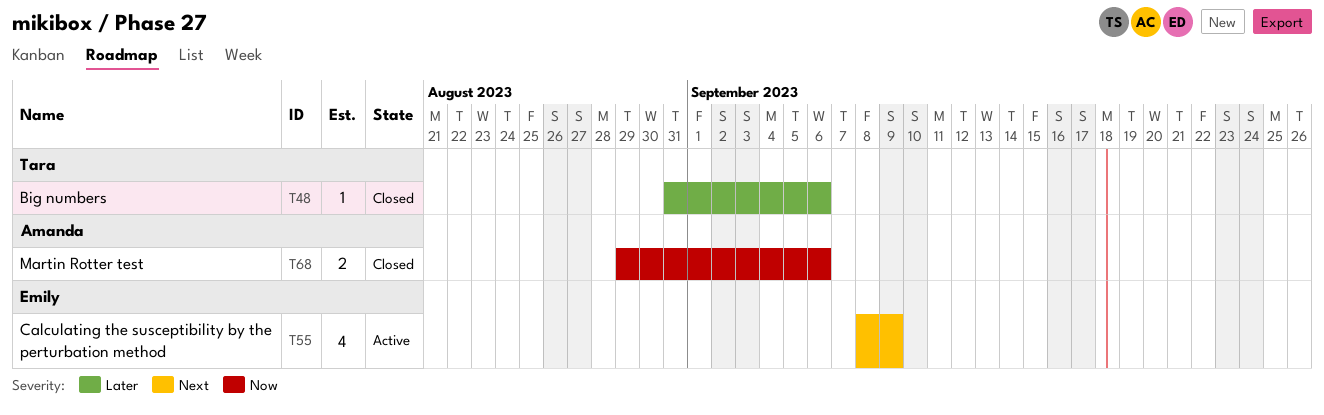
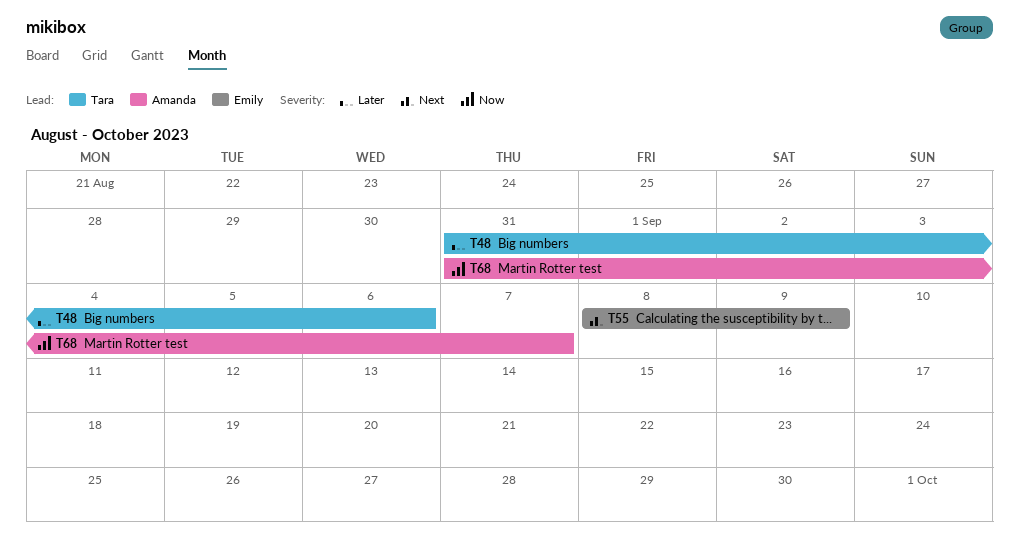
T68, start: Aug 29 -> Aug 31
T68, due: Sep 6 -> Sep 7

